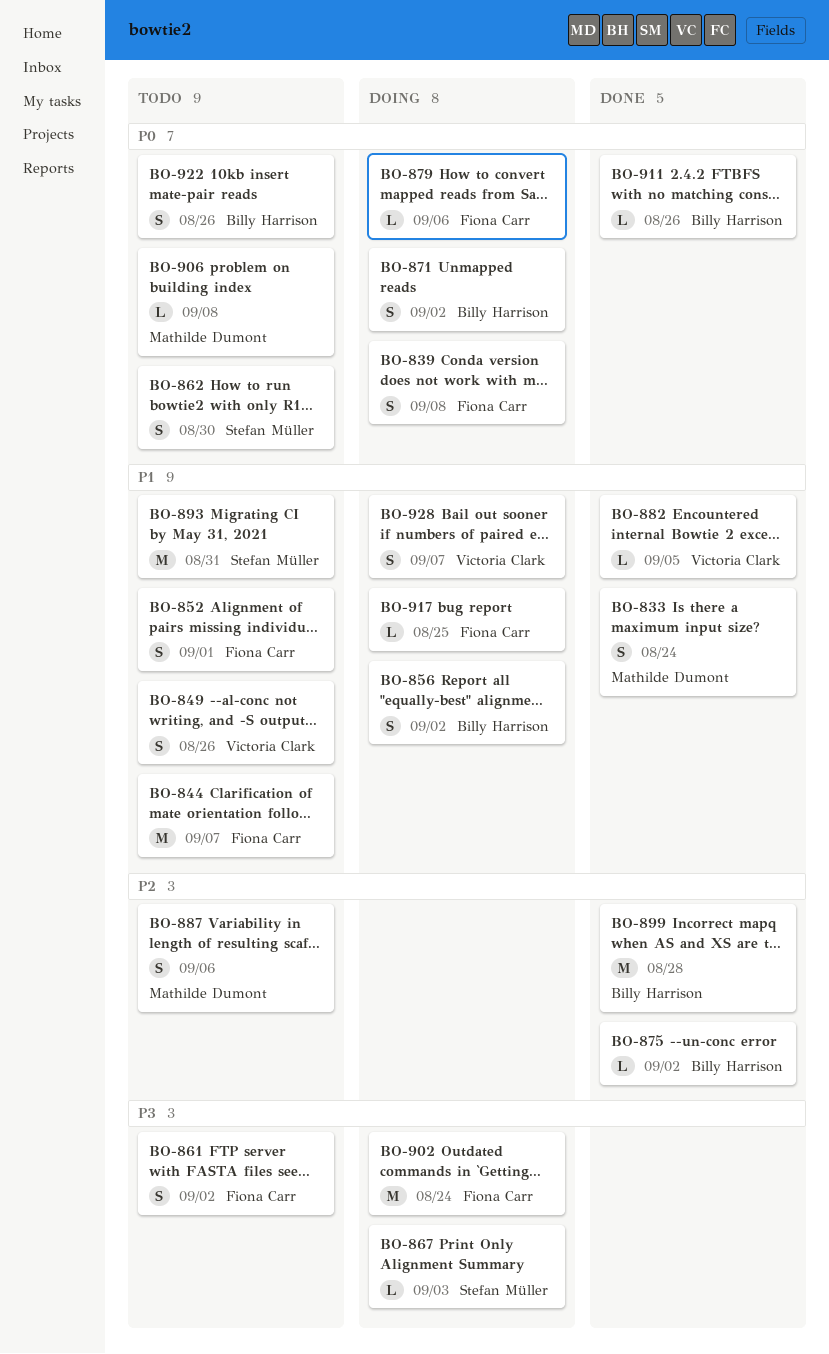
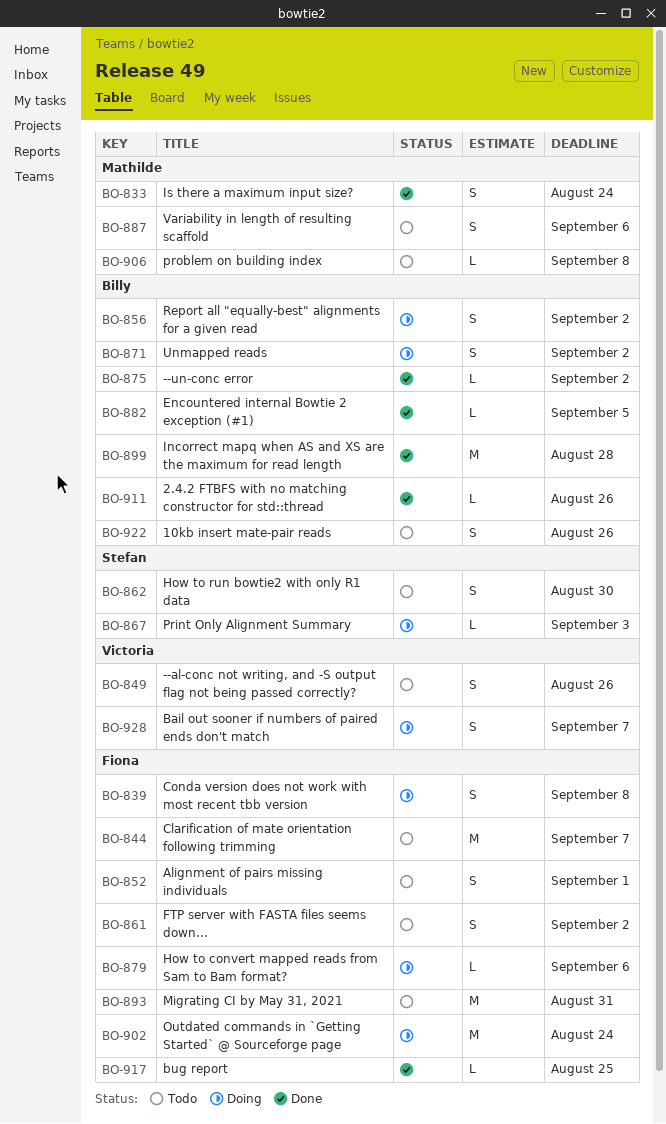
BO-882, owner: Victoria Clark -> Billy Harrison
BO-893, owner: Stefan Müller -> Fiona Carr
BO-917, status: Doing -> Done

